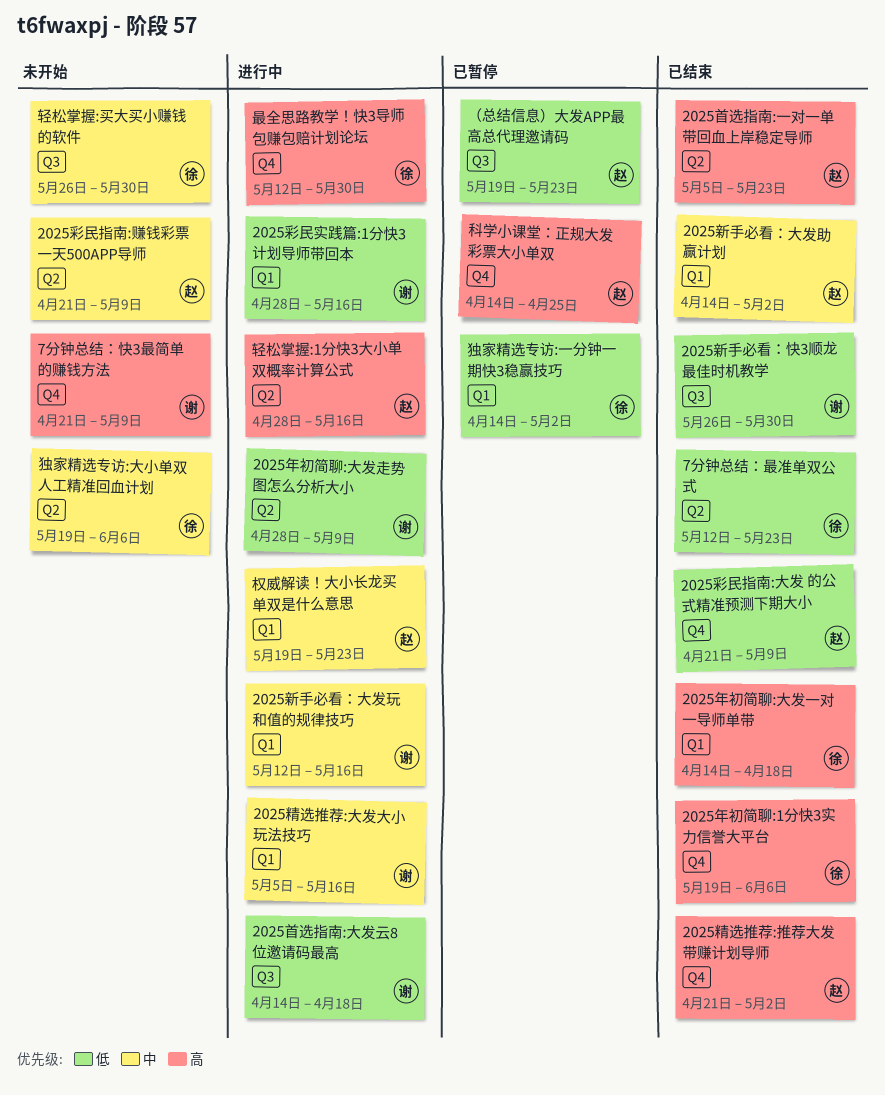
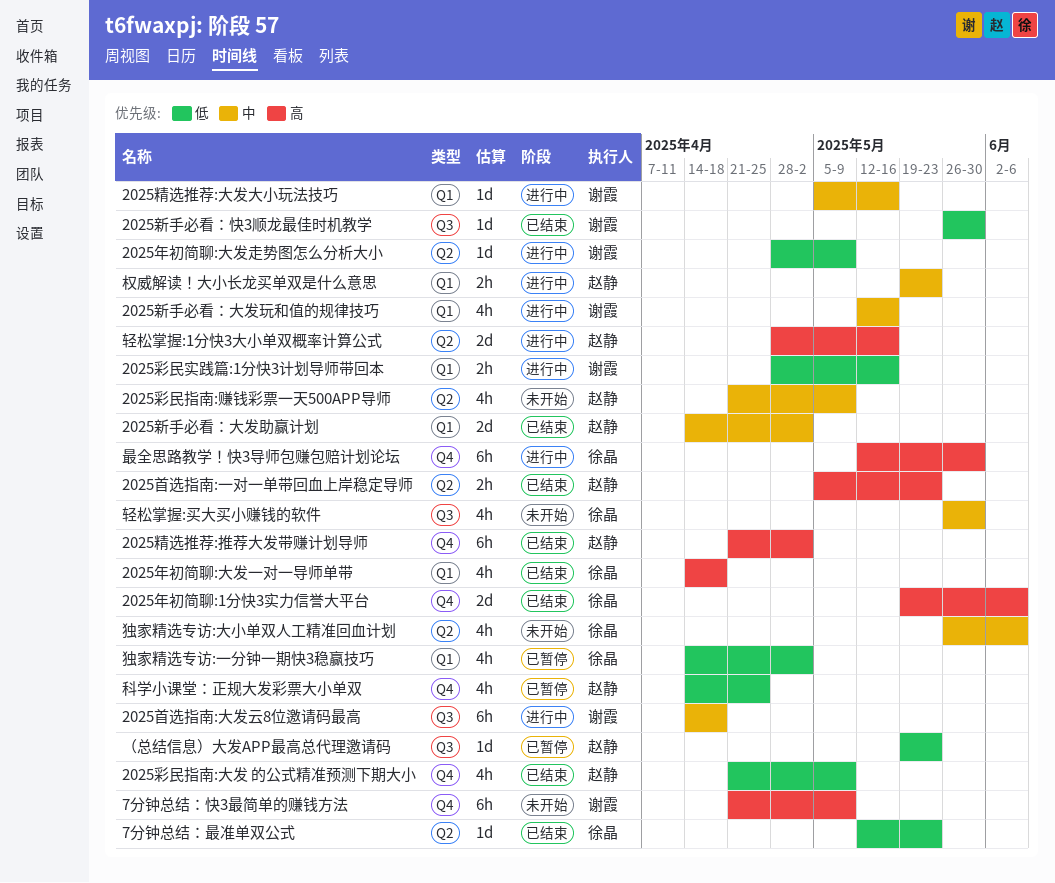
2025首选指南:大发云8位邀请码最高, priority: 低 -> 中
独家精选专访:大小单双人工精准回血计划, start: May 19 -> May 26
科学小课堂：正规大发彩票大小单双, priority: 高 -> 低

